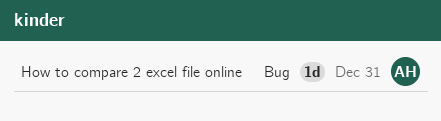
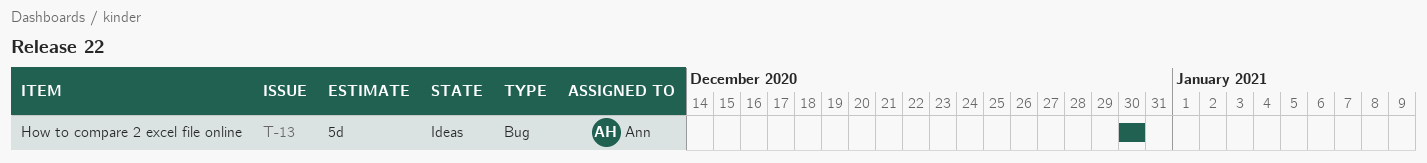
How to compare 2 excel file online, estimate: 1d -> 5d
How to compare 2 excel file online, due: Dec 31 -> Dec 30

